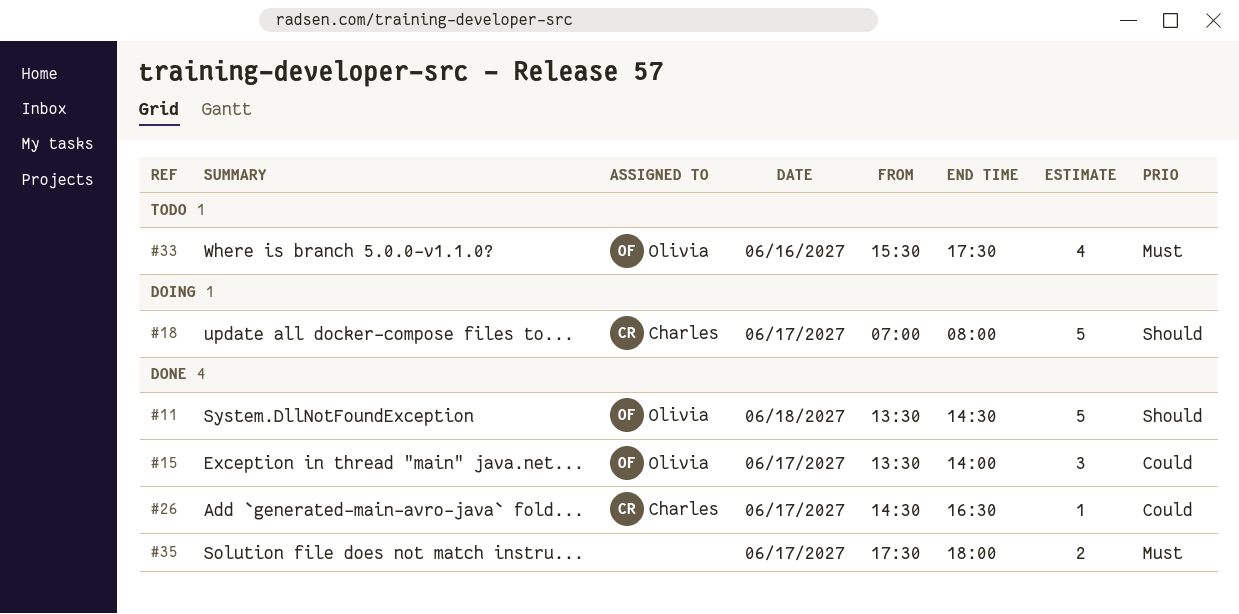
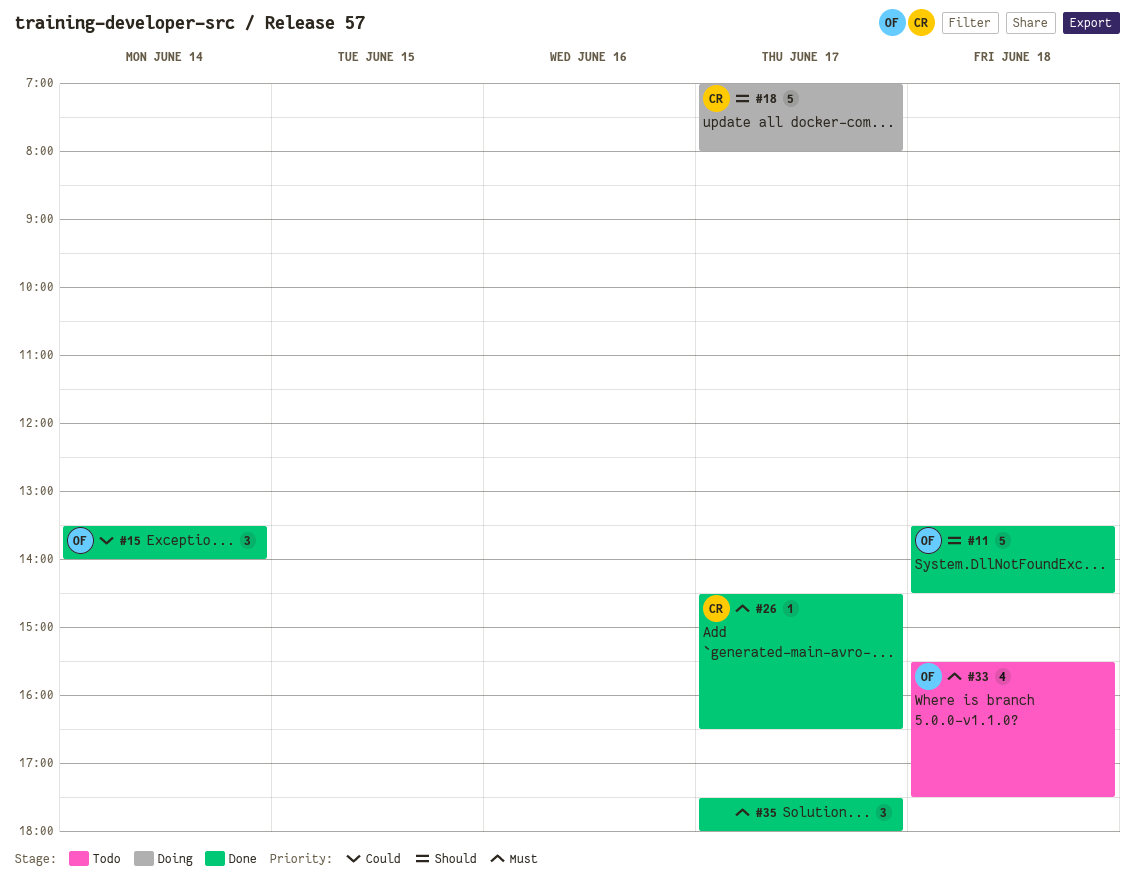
#15, day: Jun 17 -> Jun 14
#26, priority: Could -> Must
#33, day: Jun 16 -> Jun 18
#35, estimate: 2 -> 3

